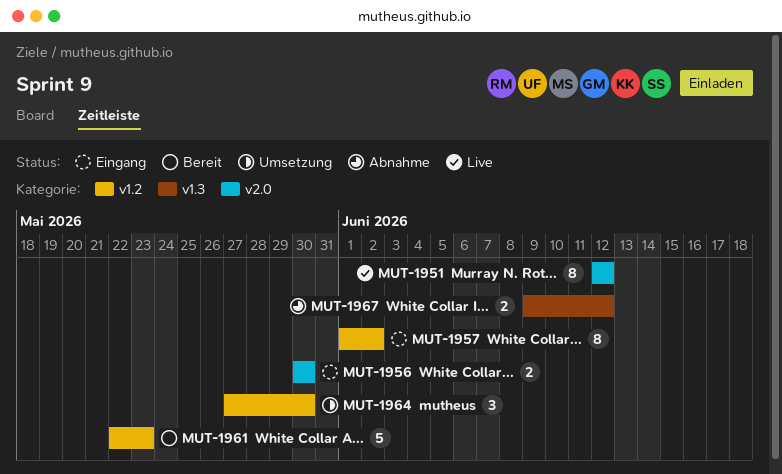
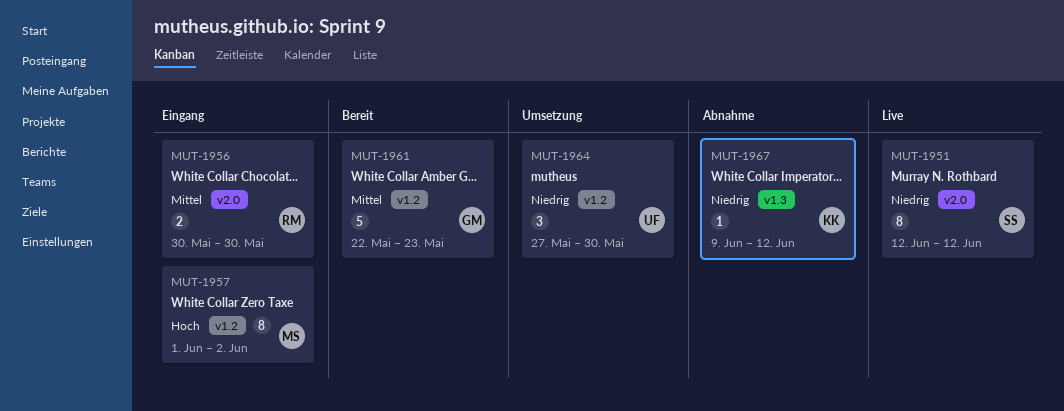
MUT-1967, estimate: 2 -> 1

